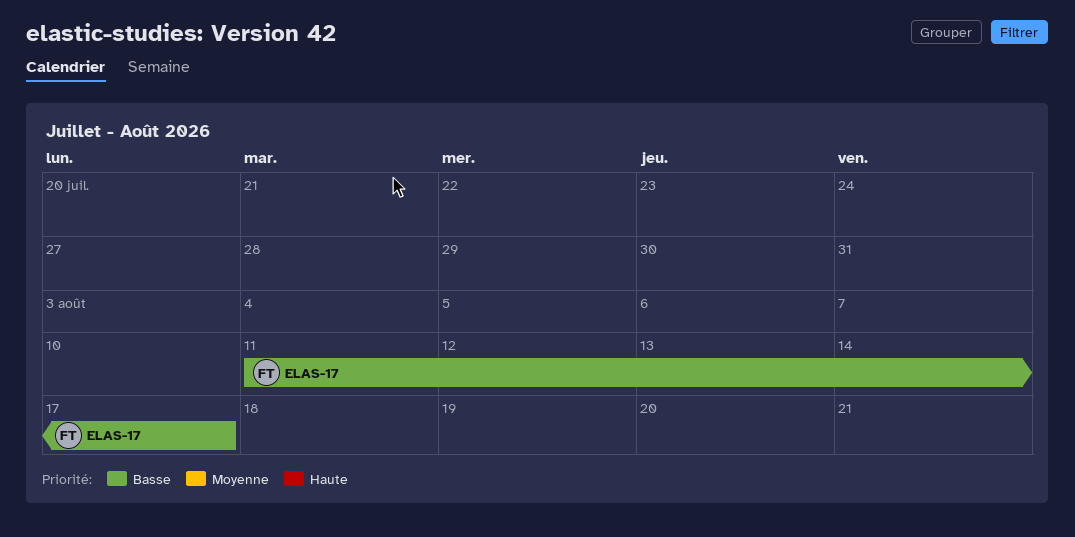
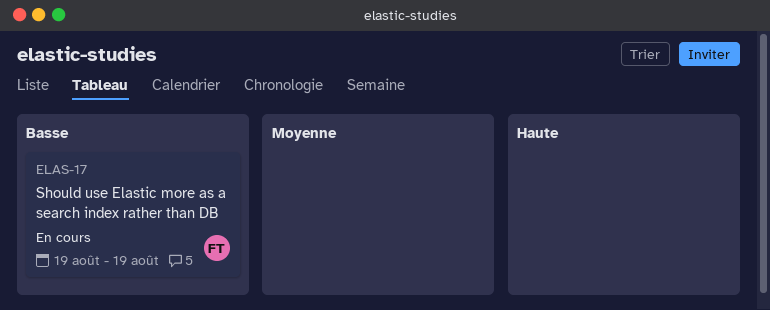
ELAS-17, start: Aug 11 -> Aug 19
ELAS-17, due: Aug 17 -> Aug 19

